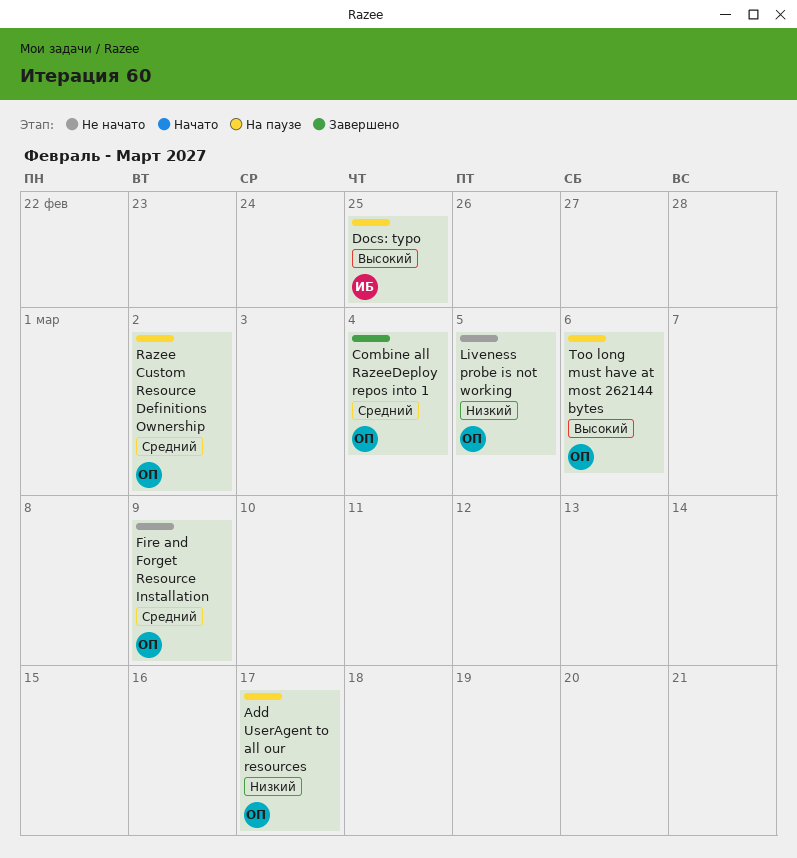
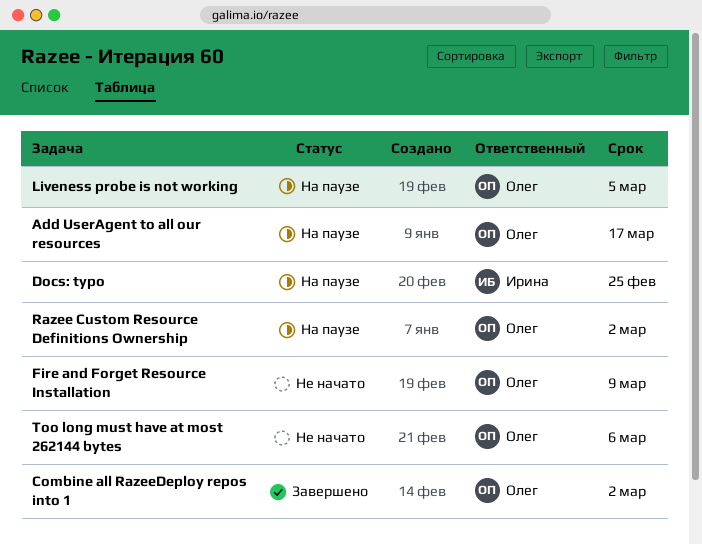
Combine all RazeeDeploy repos into 1, due: Mar 4 -> Mar 2
Liveness probe is not working, status: Не начато -> На паузе
Too long must have at most 262144 bytes, status: На паузе -> Не начато

